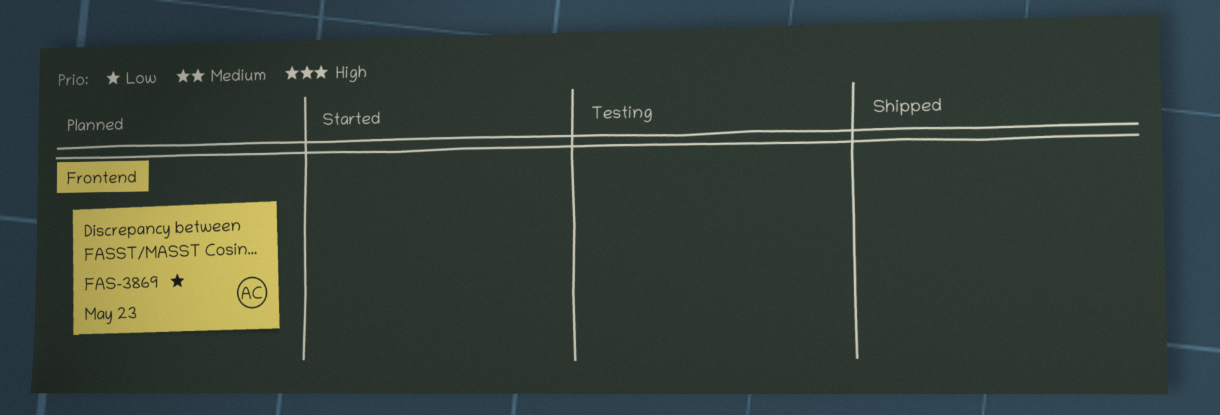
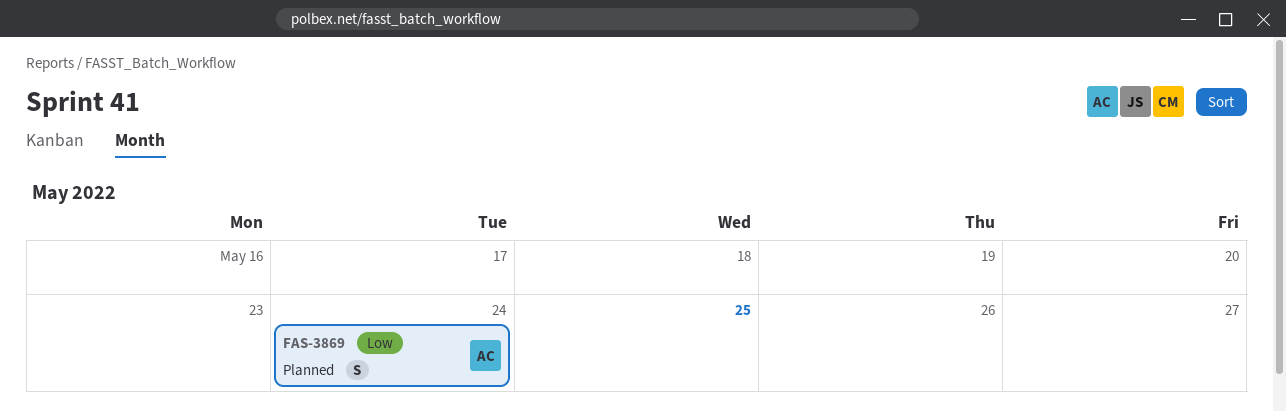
FAS-3869, due: May 23 -> May 24

